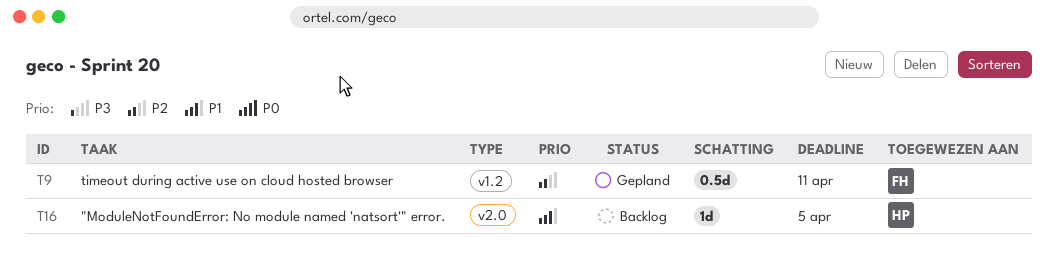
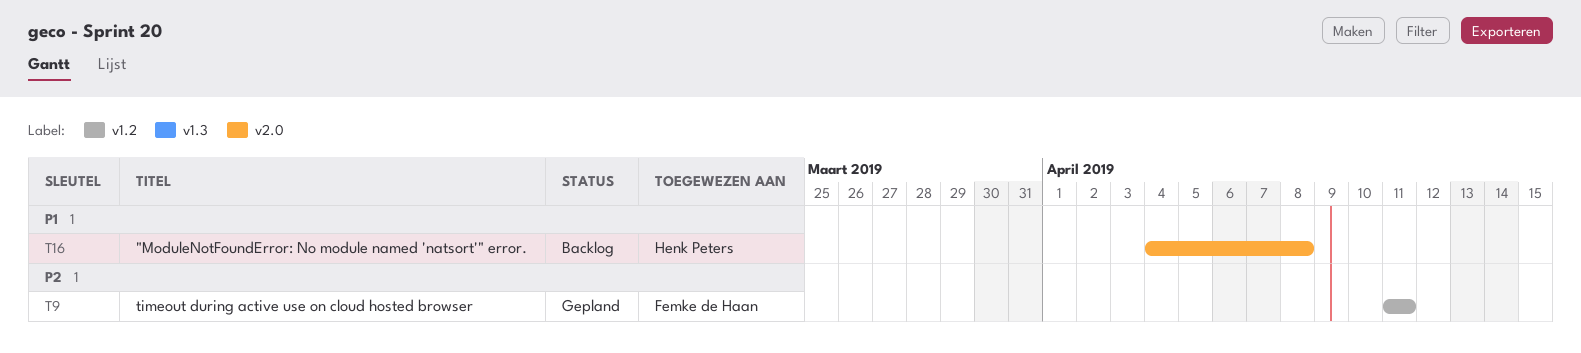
T16, due: Apr 5 -> Apr 8

